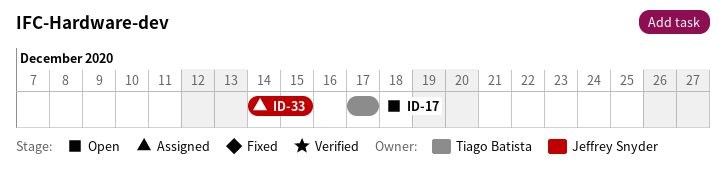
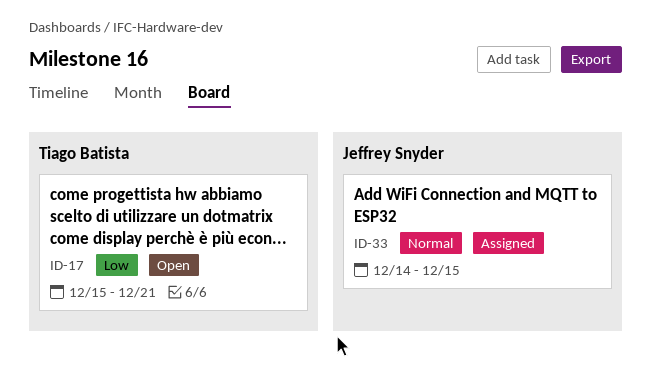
ID-17, start: Dec 17 -> Dec 15
ID-17, due: Dec 17 -> Dec 21

